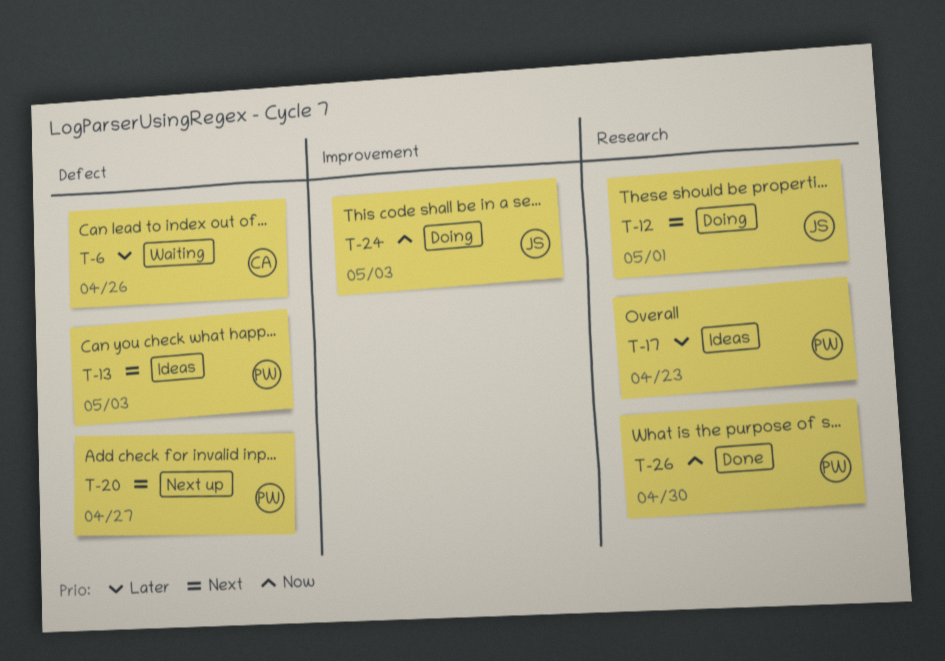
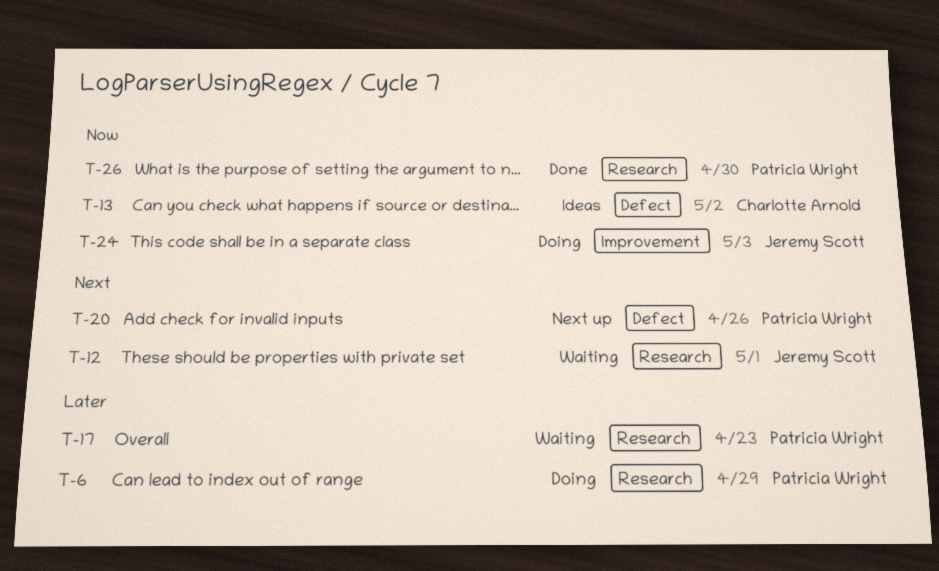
T-6, status: Waiting -> Doing
T-6, owner: Charlotte Arnold -> Patricia Wright
T-6, label: Defect -> Research
T-6, due: Apr 26 -> Apr 29
T-12, status: Doing -> Waiting
T-13, owner: Patricia Wright -> Charlotte Arnold
T-13, priority: Next -> Now
T-13, due: May 3 -> May 2
T-17, status: Ideas -> Waiting
T-20, due: Apr 27 -> Apr 26

